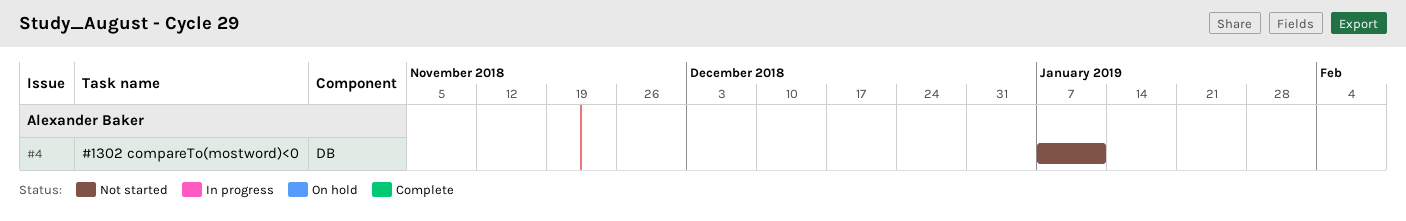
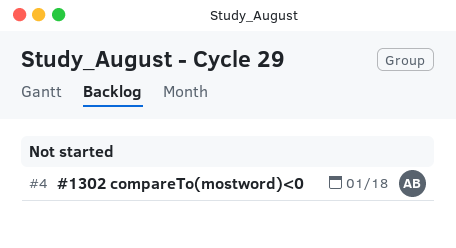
#4, due: Jan 11 -> Jan 18

